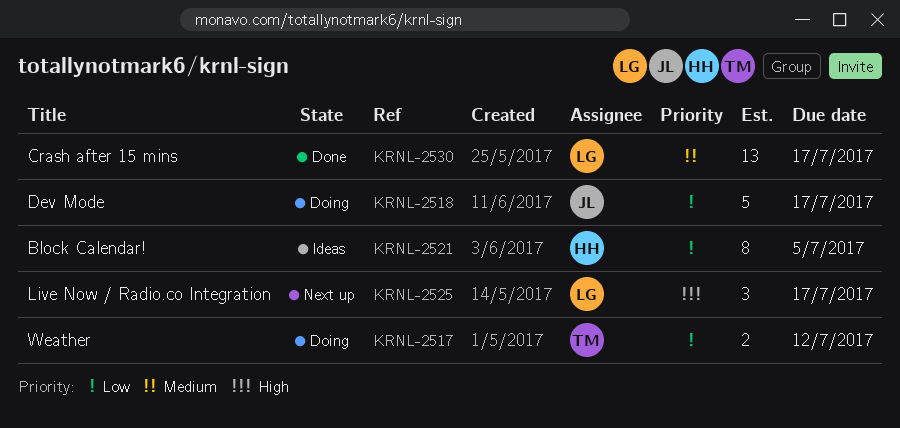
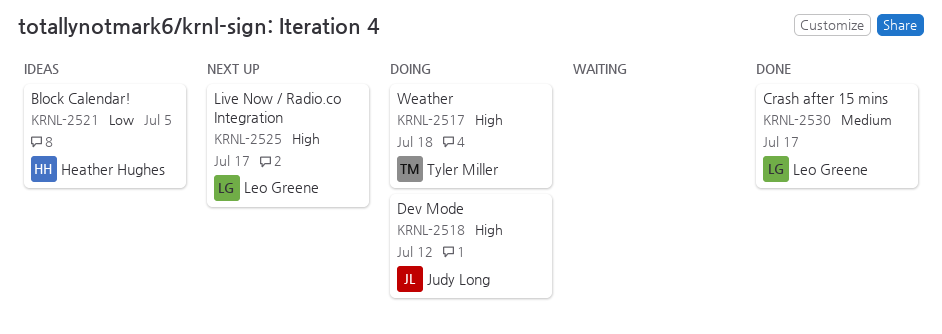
KRNL-2517, priority: Low -> High
KRNL-2517, due: Jul 12 -> Jul 18
KRNL-2518, priority: Low -> High
KRNL-2518, due: Jul 17 -> Jul 12

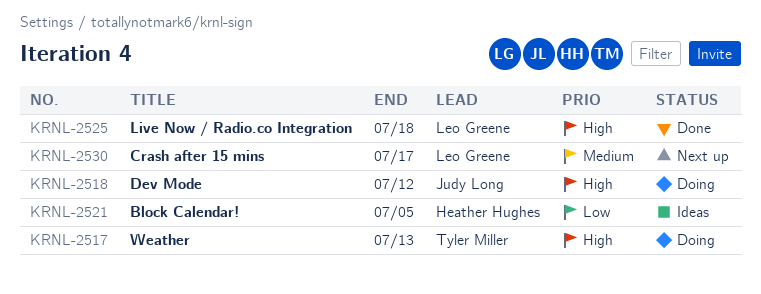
KRNL-2517, due: Jul 18 -> Jul 13
KRNL-2525, status: Next up -> Done
KRNL-2525, due: Jul 17 -> Jul 18
KRNL-2530, status: Done -> Next up

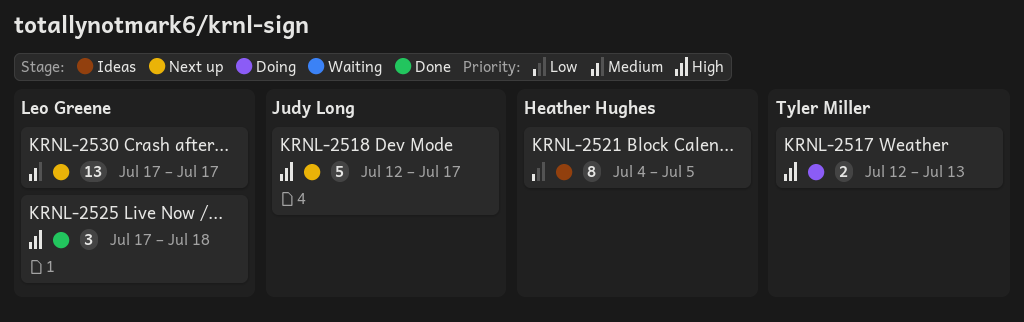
KRNL-2518, status: Doing -> Next up
KRNL-2518, due: Jul 12 -> Jul 17

